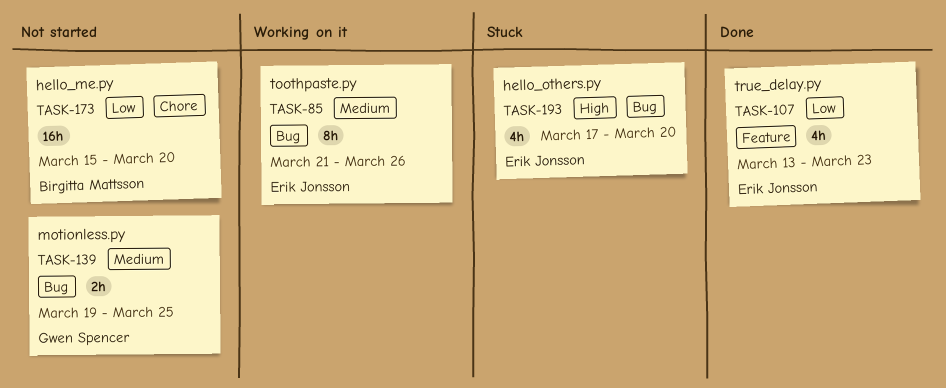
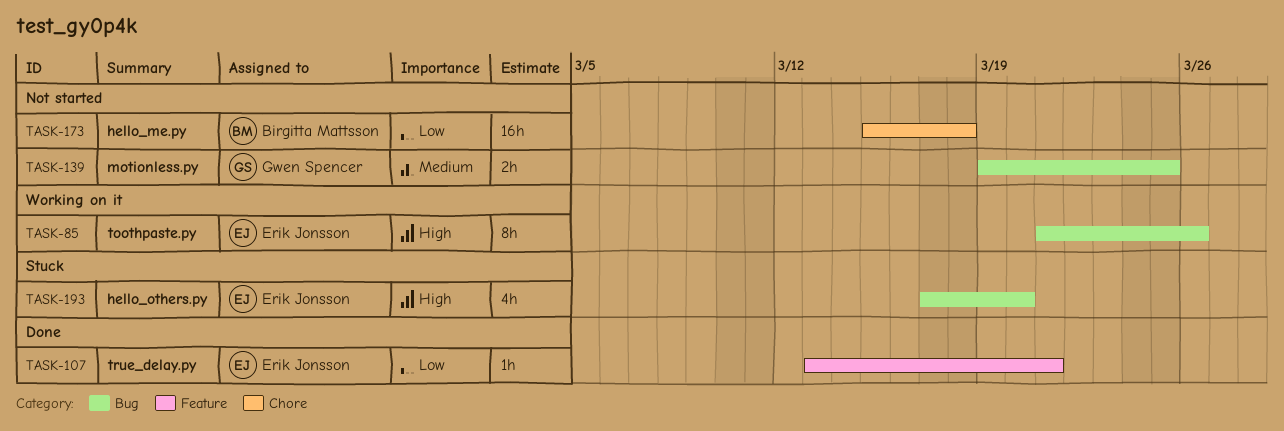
TASK-85, priority: Medium -> High
TASK-107, estimate: 4h -> 1h
TASK-107, due: Mar 23 -> Mar 21
TASK-173, due: Mar 20 -> Mar 18

